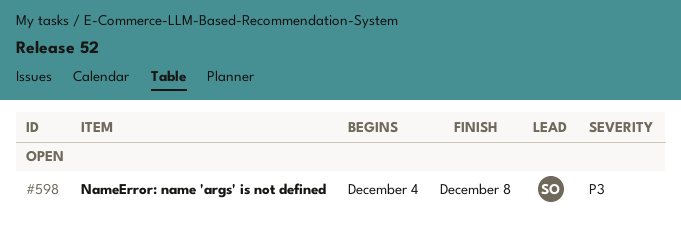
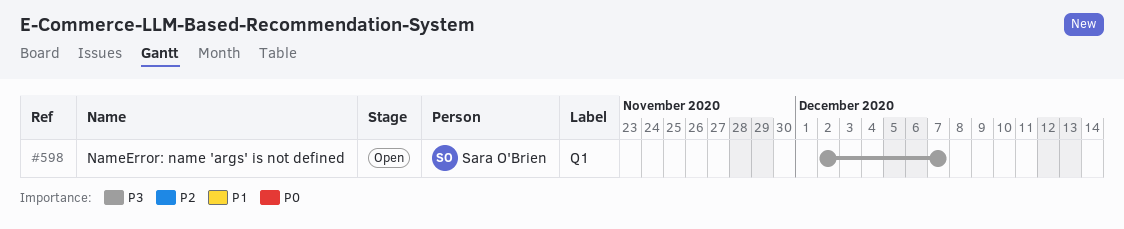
#598, start: Dec 4 -> Dec 2
#598, due: Dec 8 -> Dec 7

